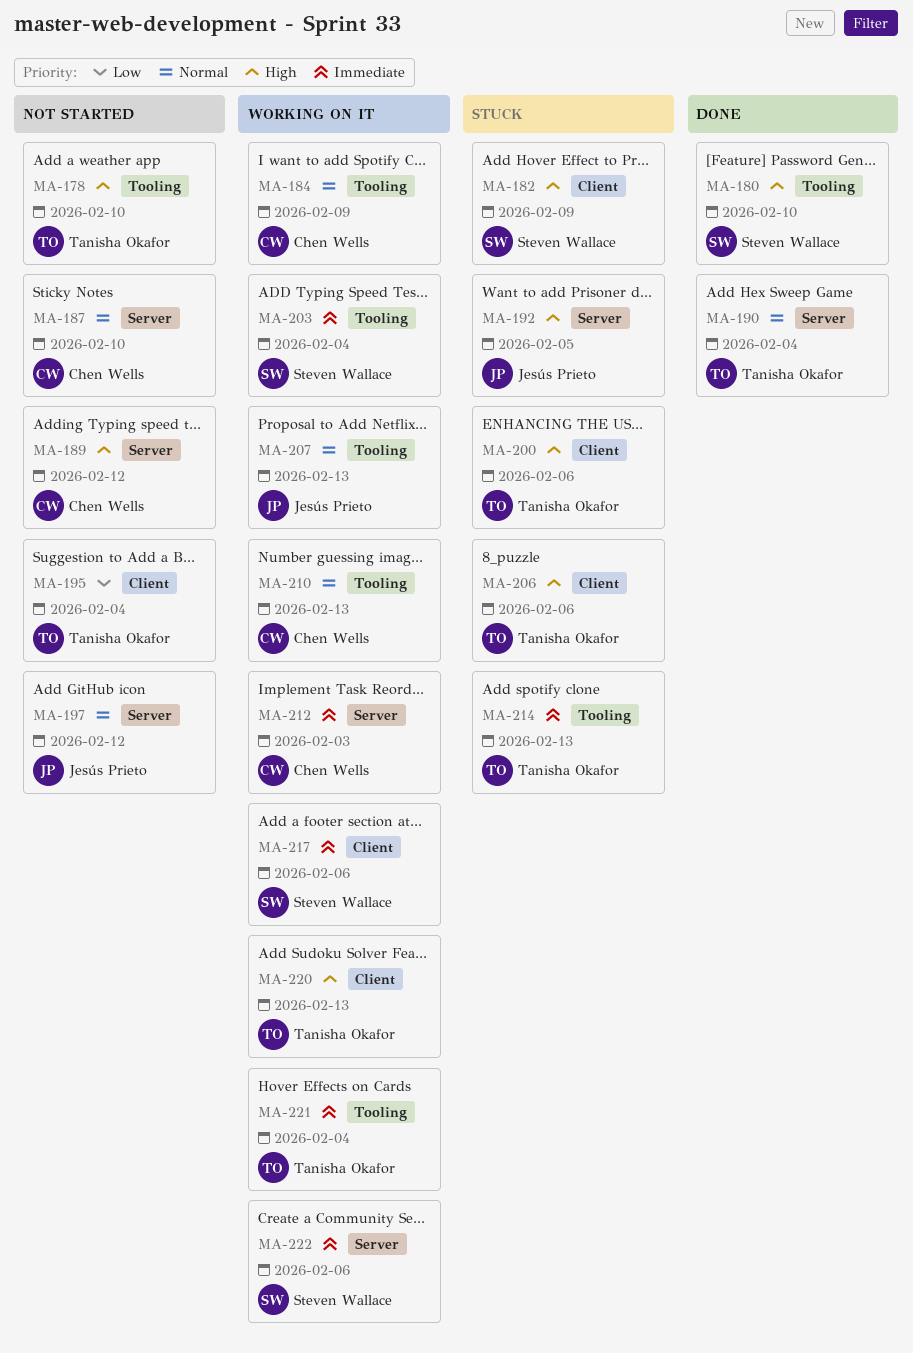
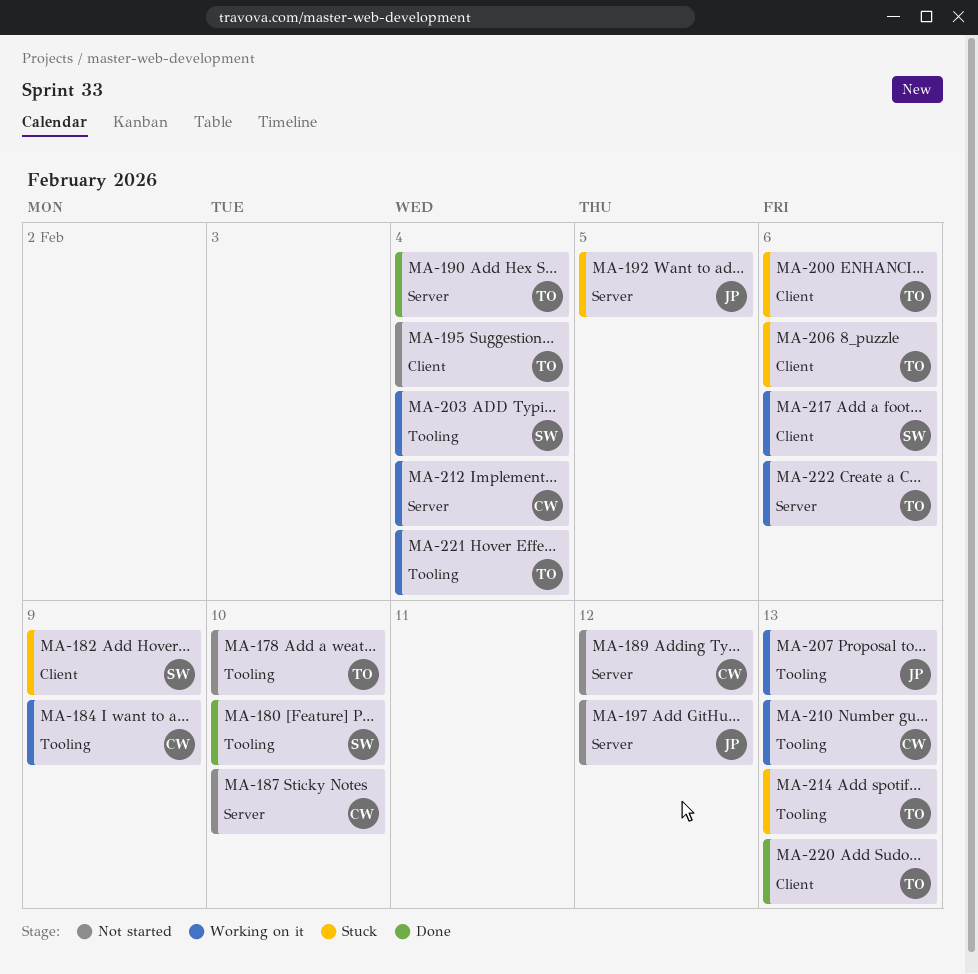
MA-212, due: Feb 3 -> Feb 4
MA-220, status: Working on it -> Done
MA-222, owner: Steven Wallace -> Tanisha Okafor

